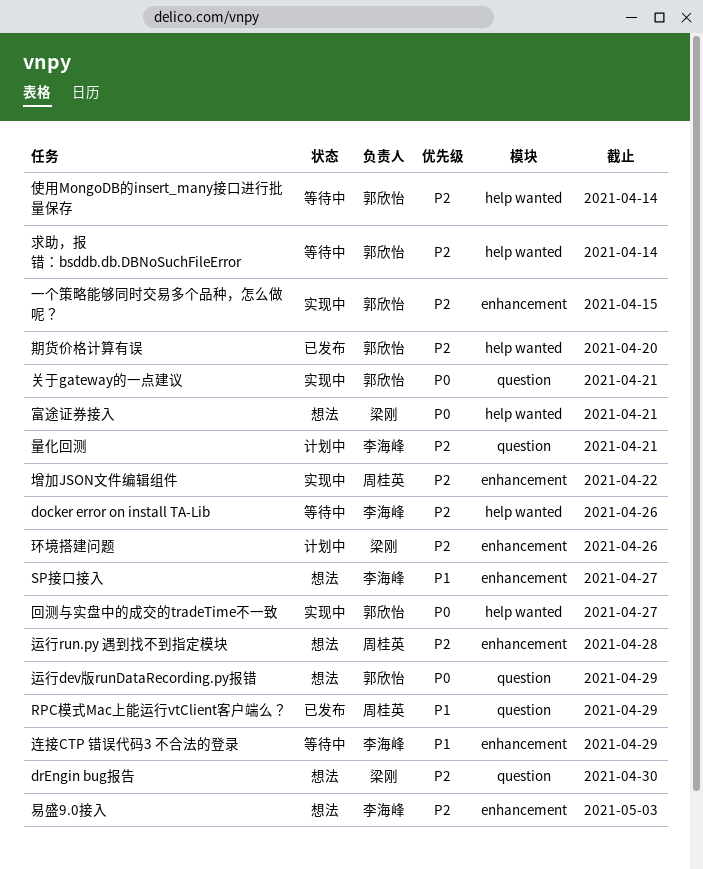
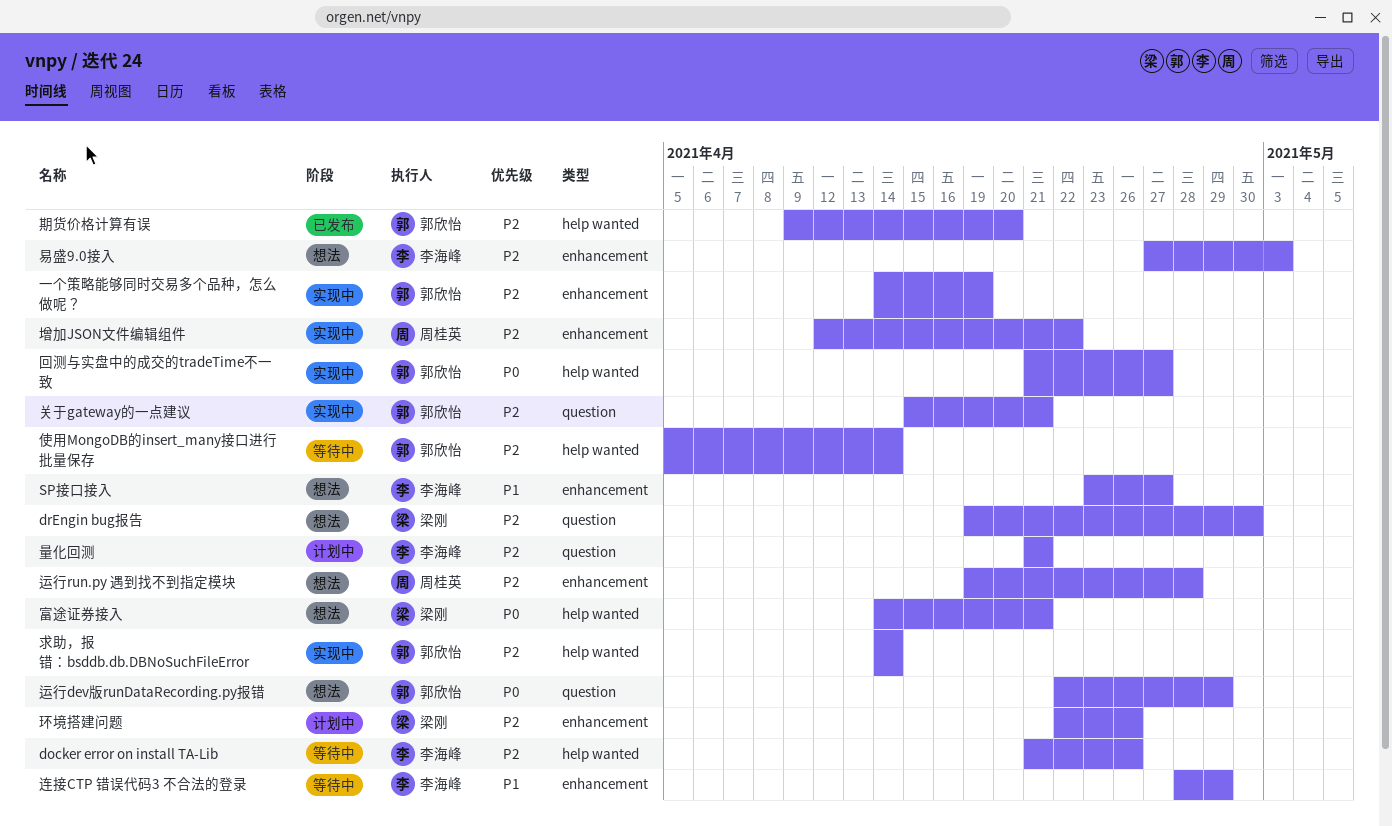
RPC模式Mac上能运行vtClient客户端么？: present -> none
一个策略能够同时交易多个品种，怎么做呢？, due: Apr 15 -> Apr 19
关于gateway的一点建议, priority: P0 -> P2
求助，报错：bsddb.db.DBNoSuchFileError, status: 等待中 -> 实现中

